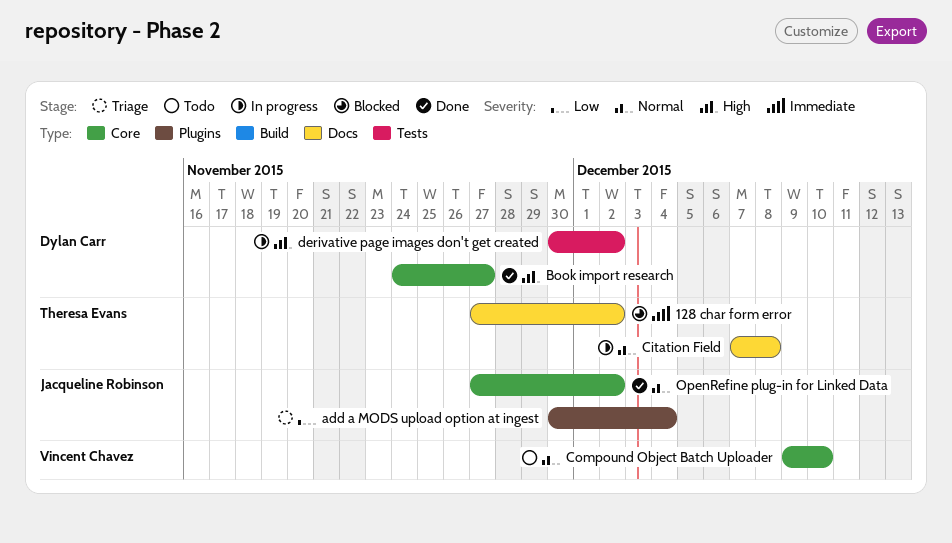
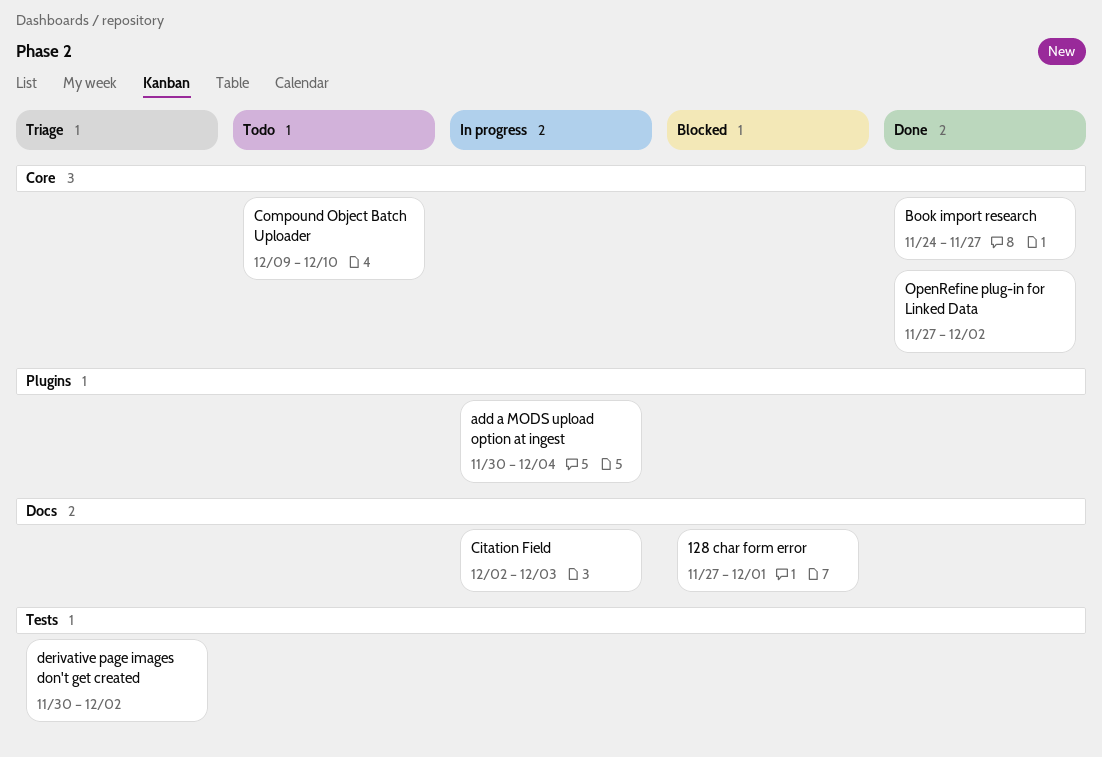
128 char form error, due: Dec 2 -> Dec 1
add a MODS upload option at ingest, status: Triage -> In progress
Citation Field, start: Dec 7 -> Dec 2
Citation Field, due: Dec 8 -> Dec 3
derivative page images don't get created, status: In progress -> Triage

